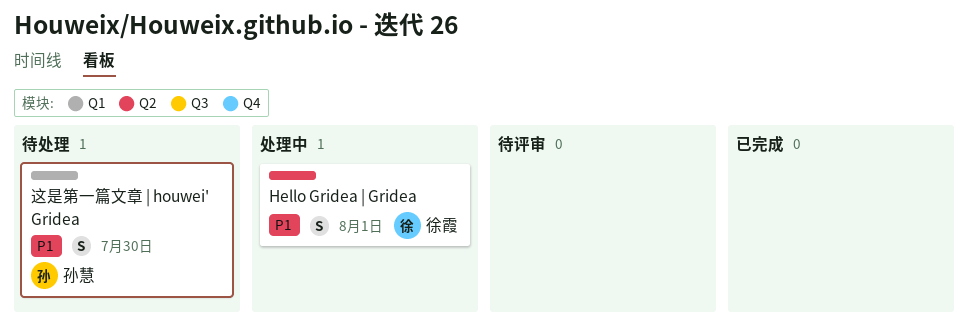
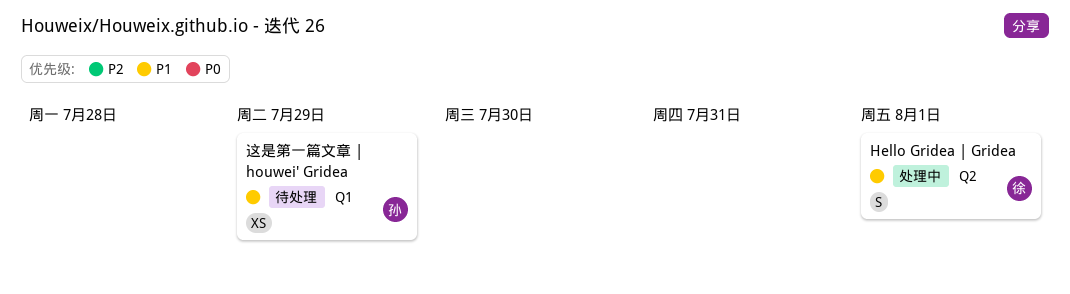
这是第一篇文章 | houwei' Gridea, estimate: S -> XS
这是第一篇文章 | houwei' Gridea, due: Jul 30 -> Jul 29

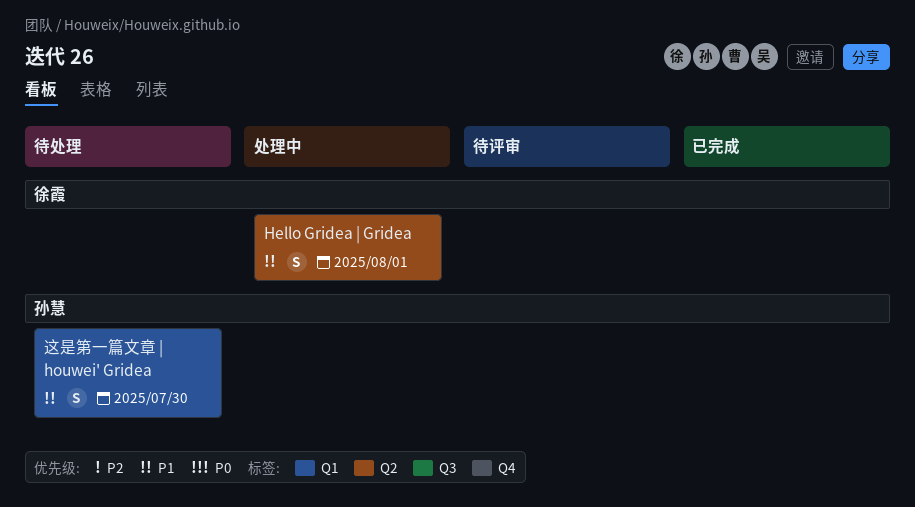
这是第一篇文章 | houwei' Gridea, estimate: XS -> S
这是第一篇文章 | houwei' Gridea, due: Jul 29 -> Jul 30

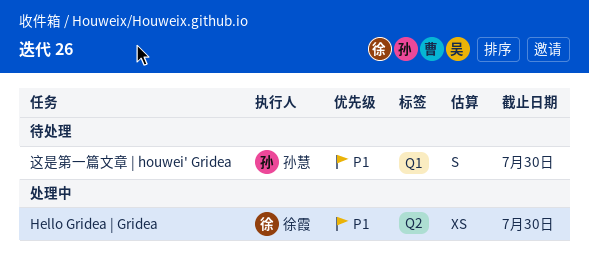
Hello Gridea | Gridea, estimate: S -> XS
Hello Gridea | Gridea, due: Aug 1 -> Jul 30

